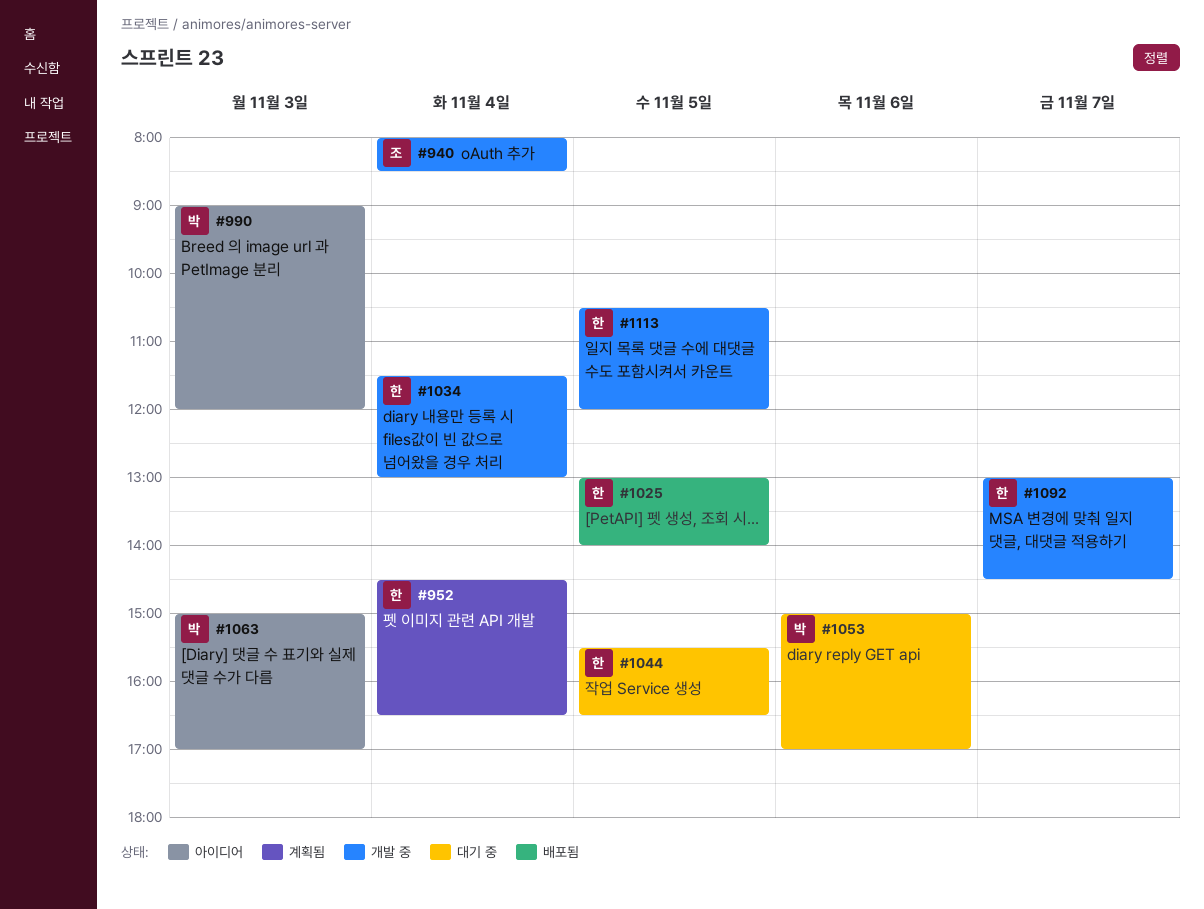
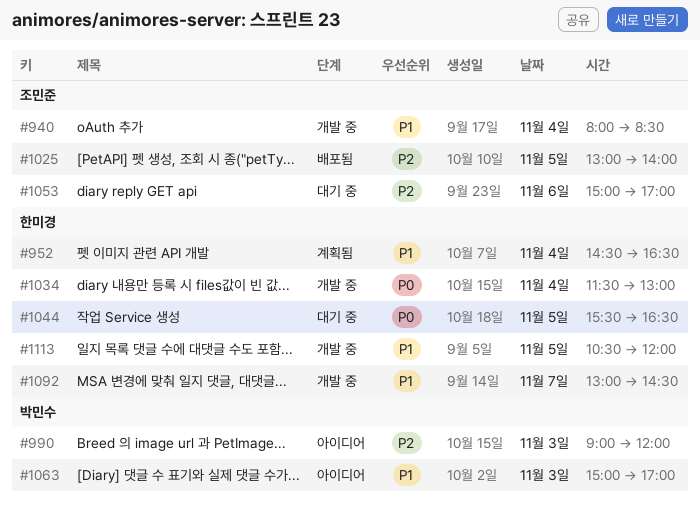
#1025, owner: 한미경 -> 조민준
#1053, owner: 박민수 -> 조민준

